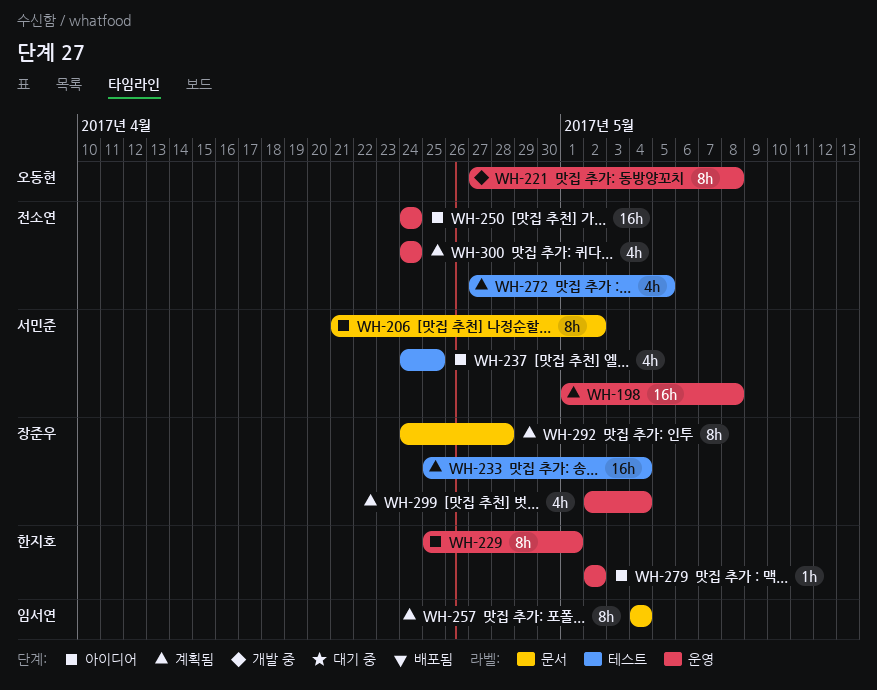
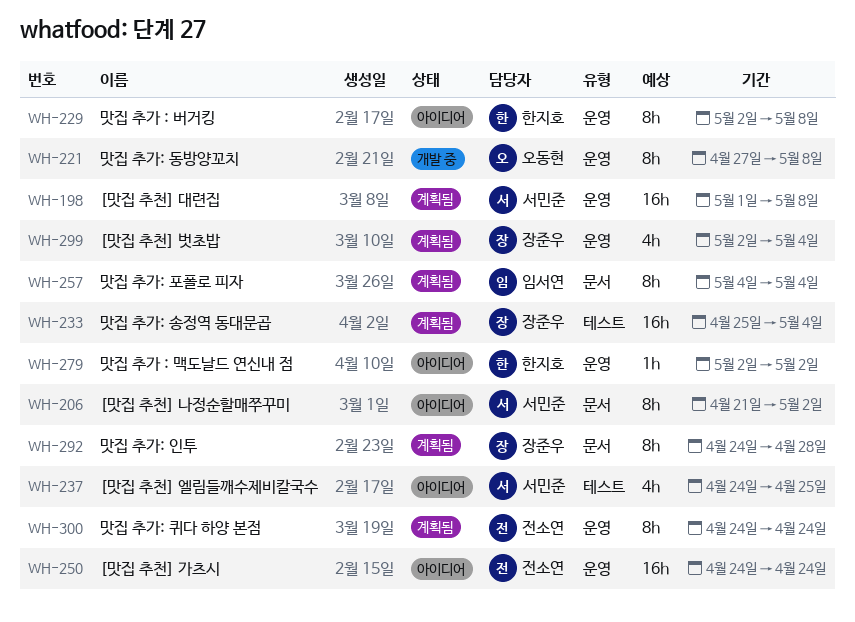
WH-229, start: Apr 25 -> May 2
WH-229, due: May 1 -> May 8
WH-272: present -> none
WH-300, estimate: 4h -> 8h

